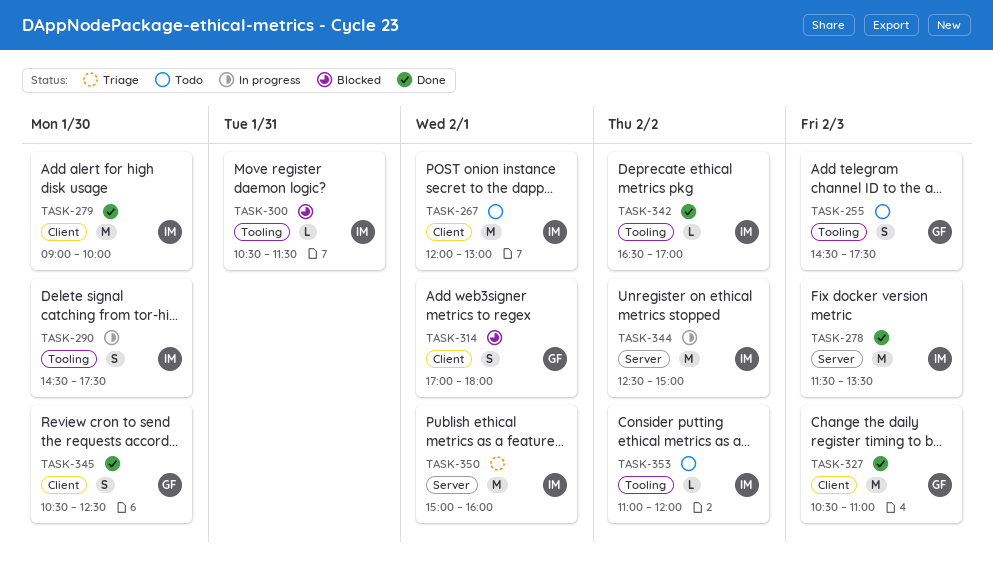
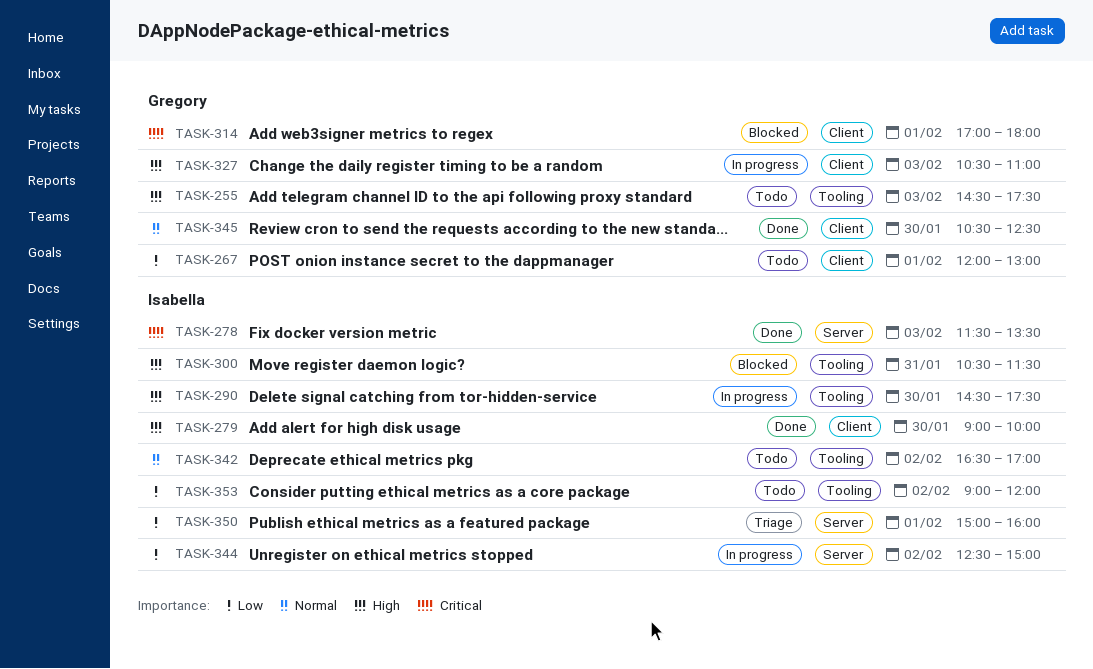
TASK-267, owner: Isabella -> Gregory
TASK-327, status: Done -> In progress
TASK-342, status: Done -> Todo
TASK-353, begins: 11:00 -> 09:00

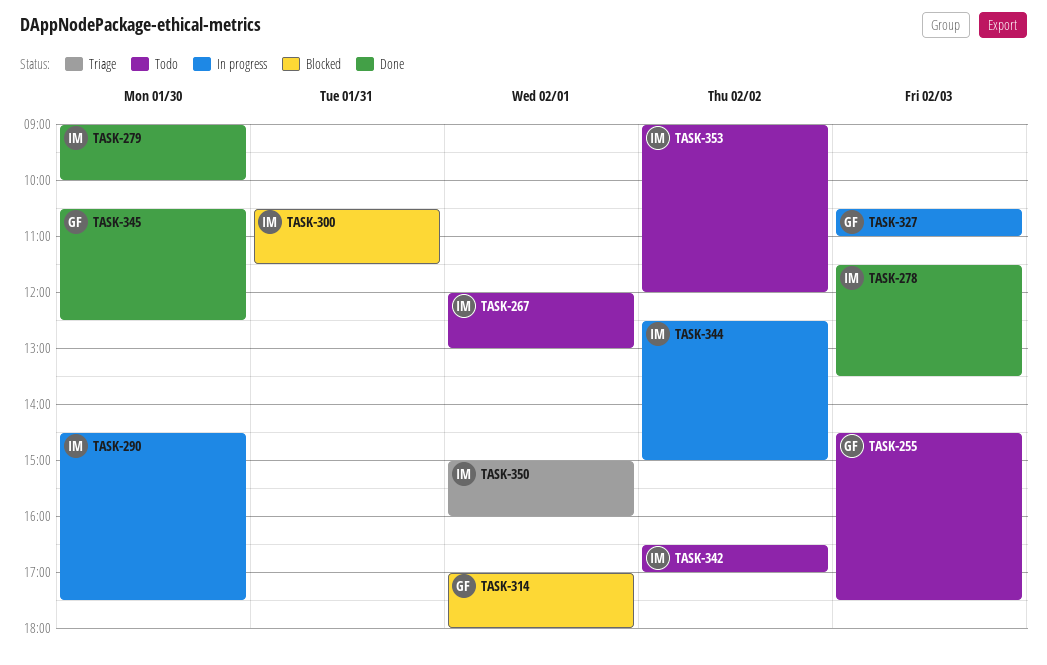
TASK-267, owner: Gregory -> Isabella

